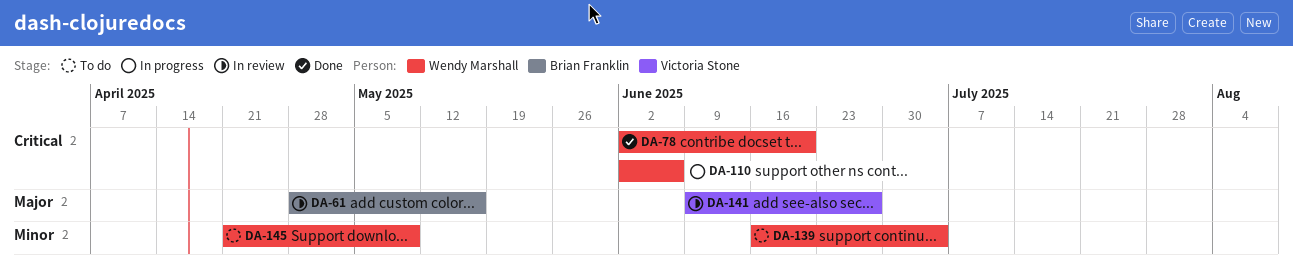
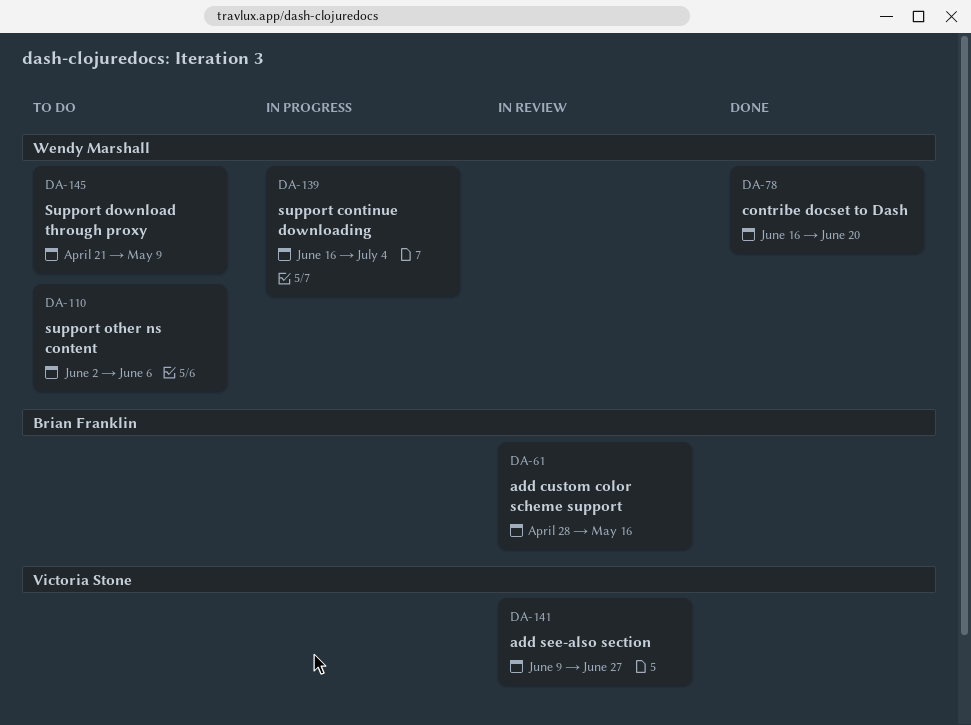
DA-78, start: Jun 2 -> Jun 16
DA-110, status: In progress -> To do
DA-139, status: To do -> In progress

